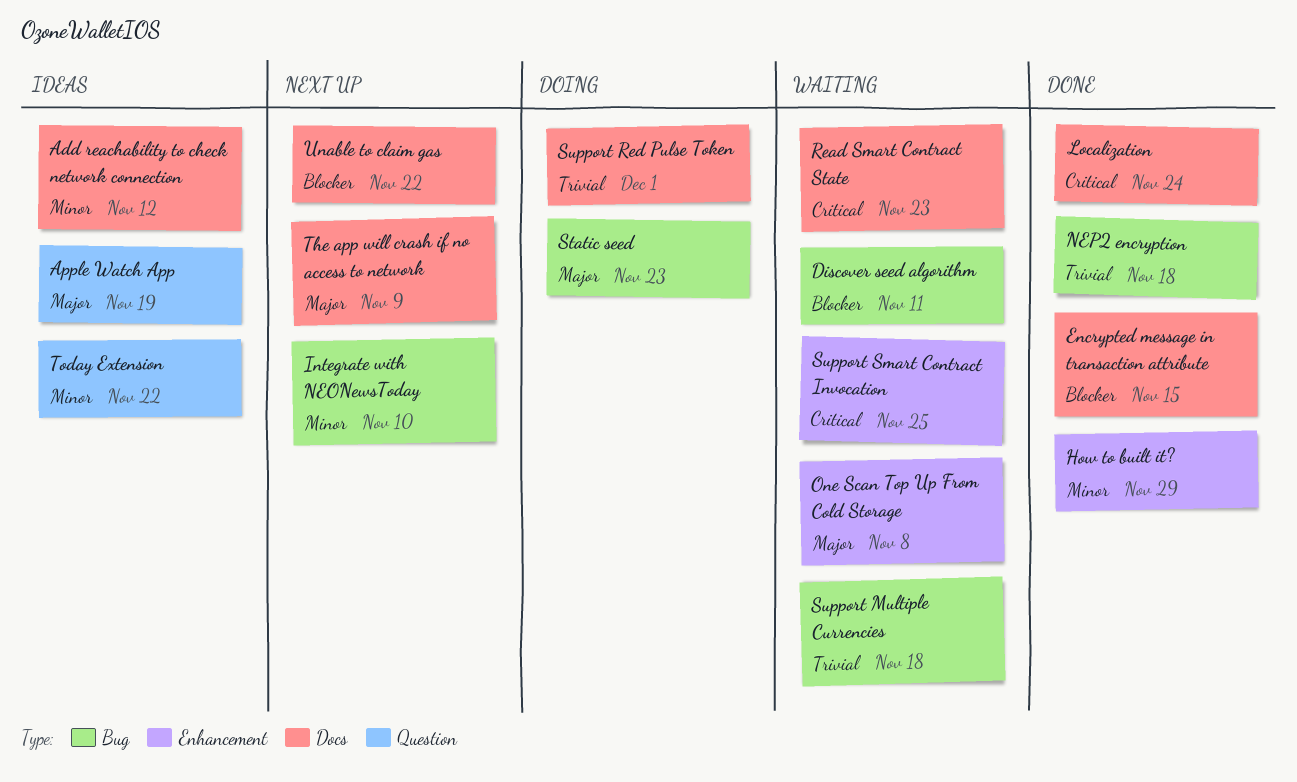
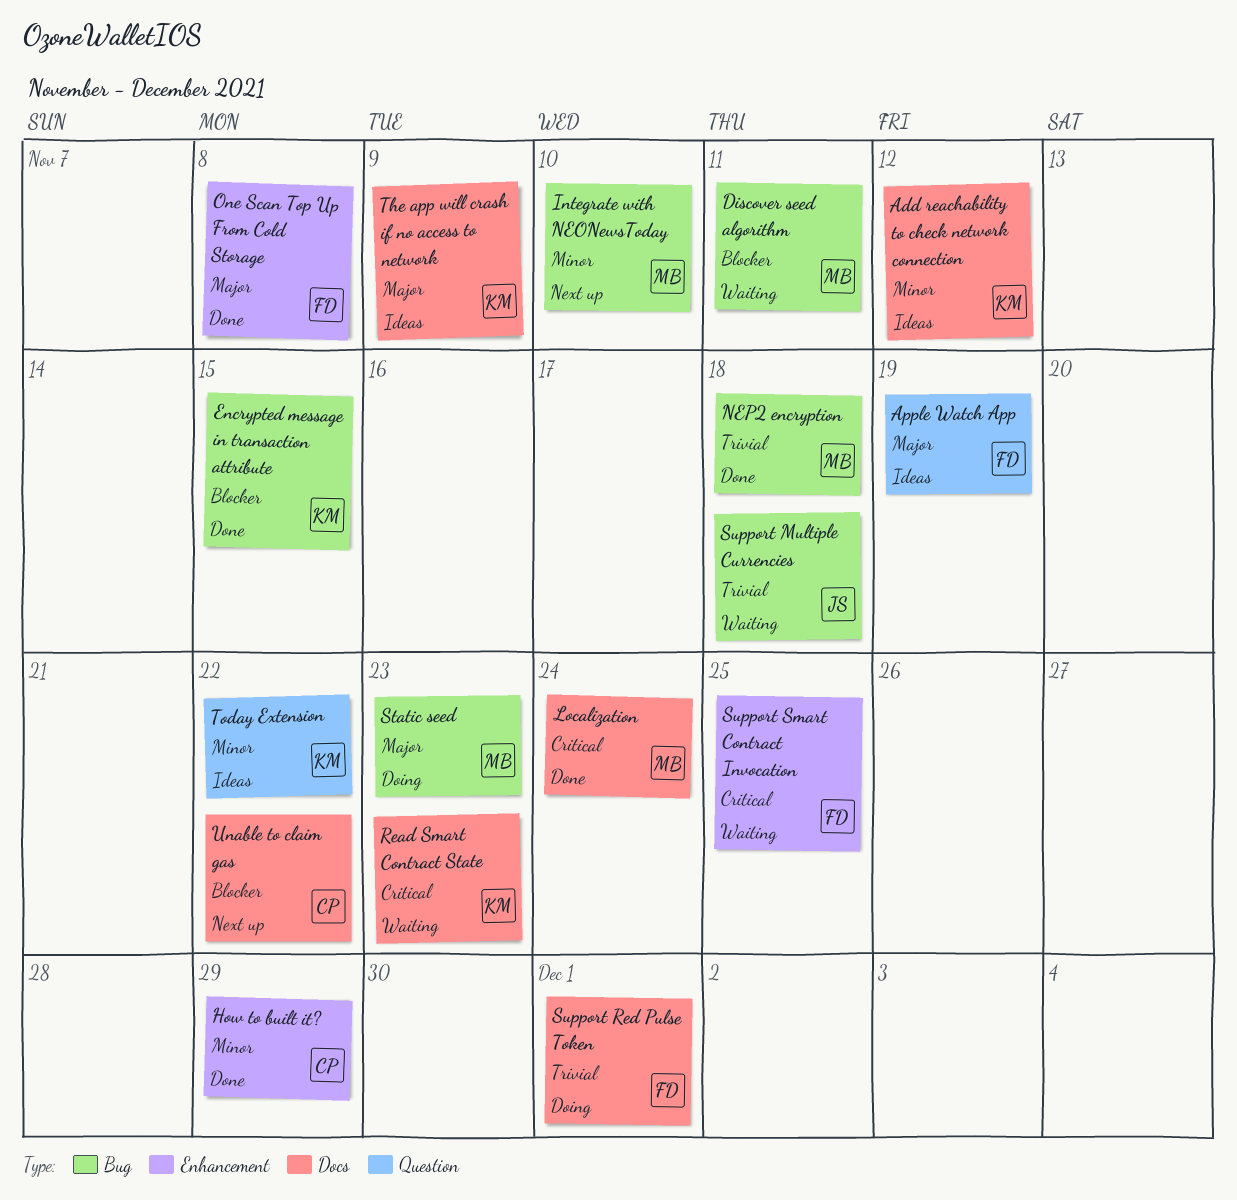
Encrypted message in transaction attribute, label: Docs -> Bug
One Scan Top Up From Cold Storage, status: Waiting -> Done
The app will crash if no access to network, status: Next up -> Ideas

